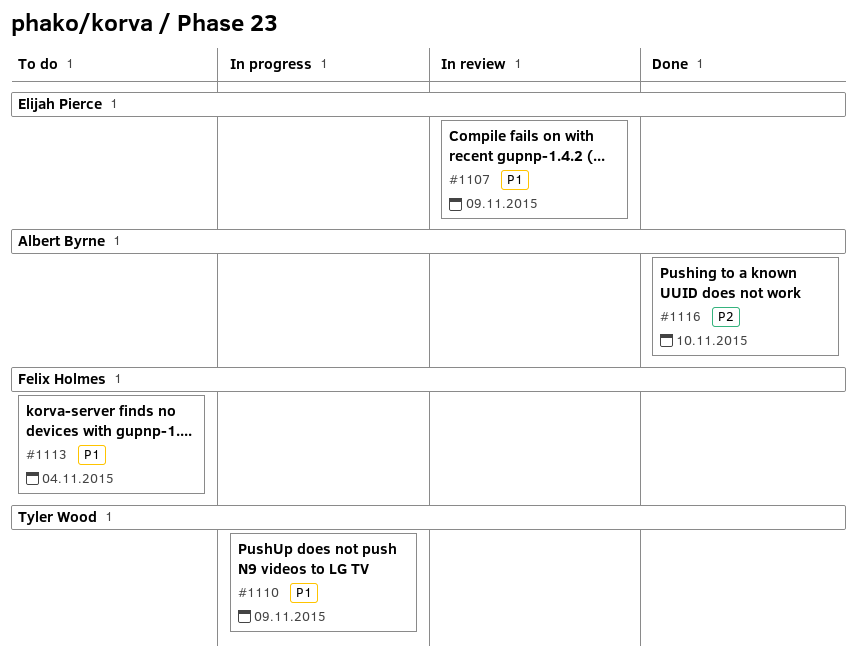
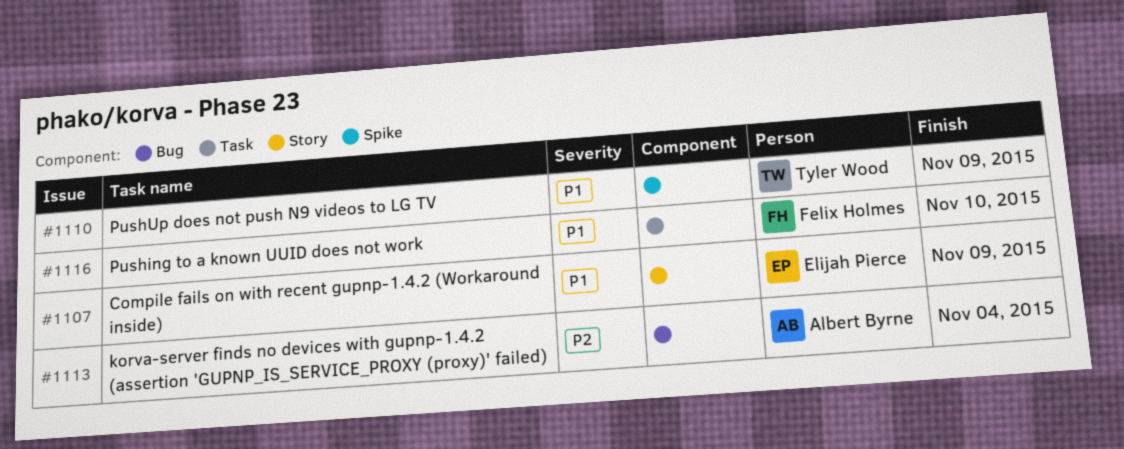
#1113, owner: Felix Holmes -> Albert Byrne
#1113, priority: P1 -> P2
#1116, owner: Albert Byrne -> Felix Holmes
#1116, priority: P2 -> P1

